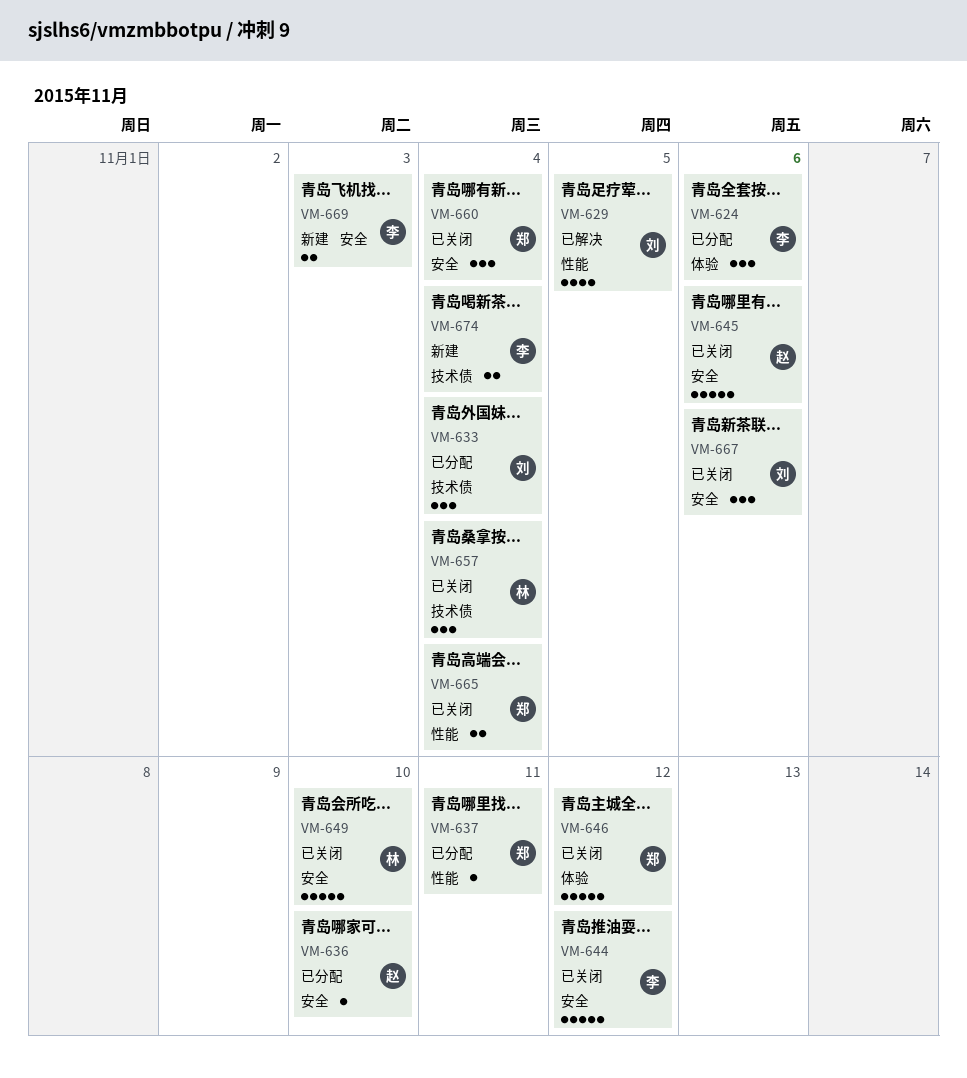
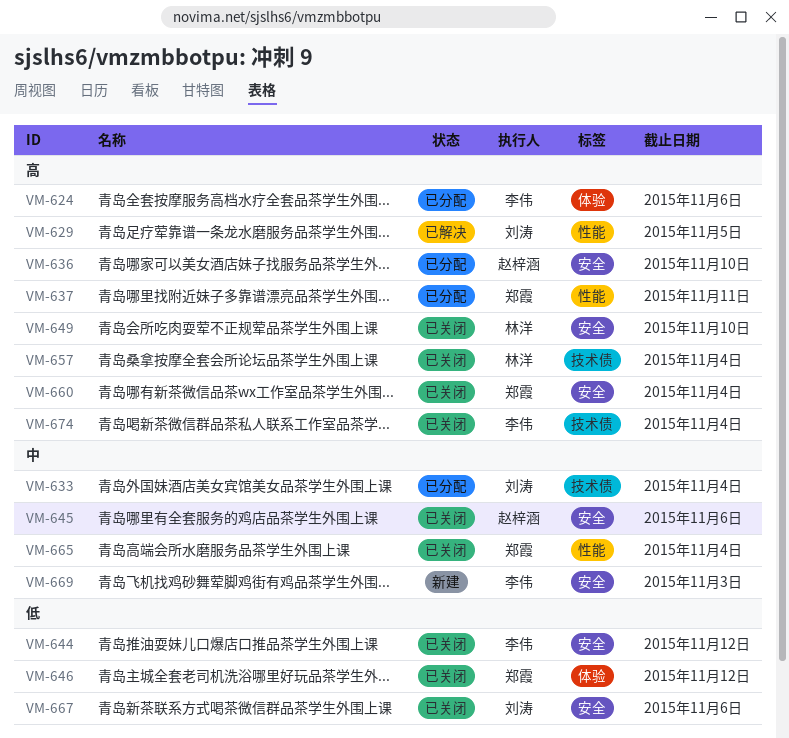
VM-674, status: 新建 -> 已关闭

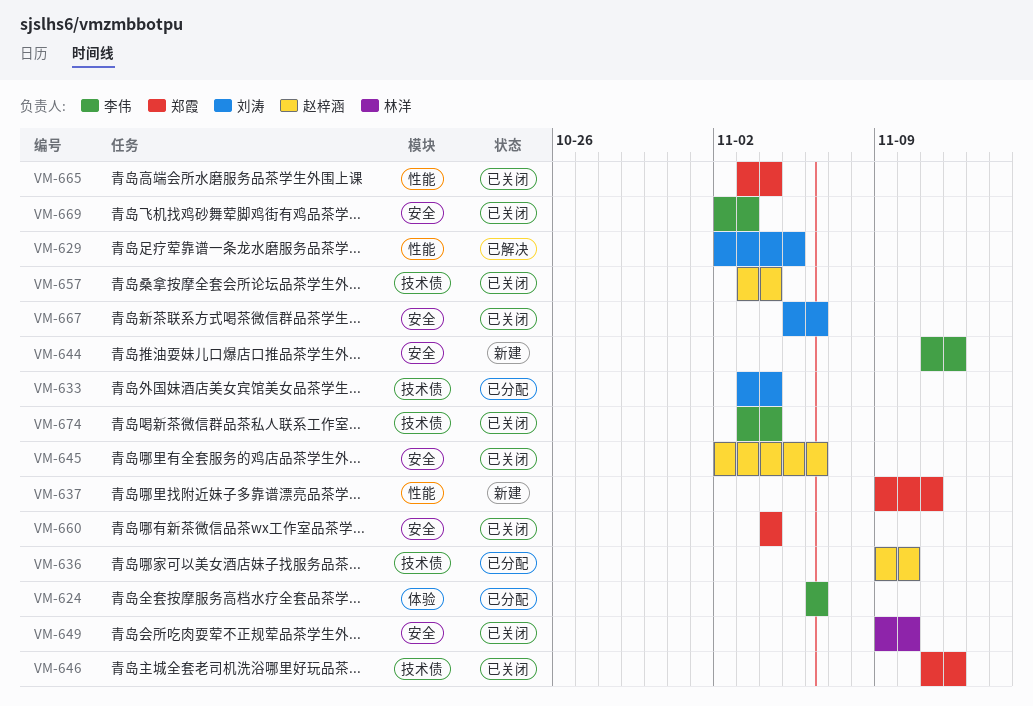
VM-636, label: 安全 -> 技术债
VM-637, status: 已分配 -> 新建
VM-644, status: 已关闭 -> 新建
VM-646, label: 体验 -> 技术债
VM-657, owner: 林洋 -> 赵梓涵
VM-669, status: 新建 -> 已关闭

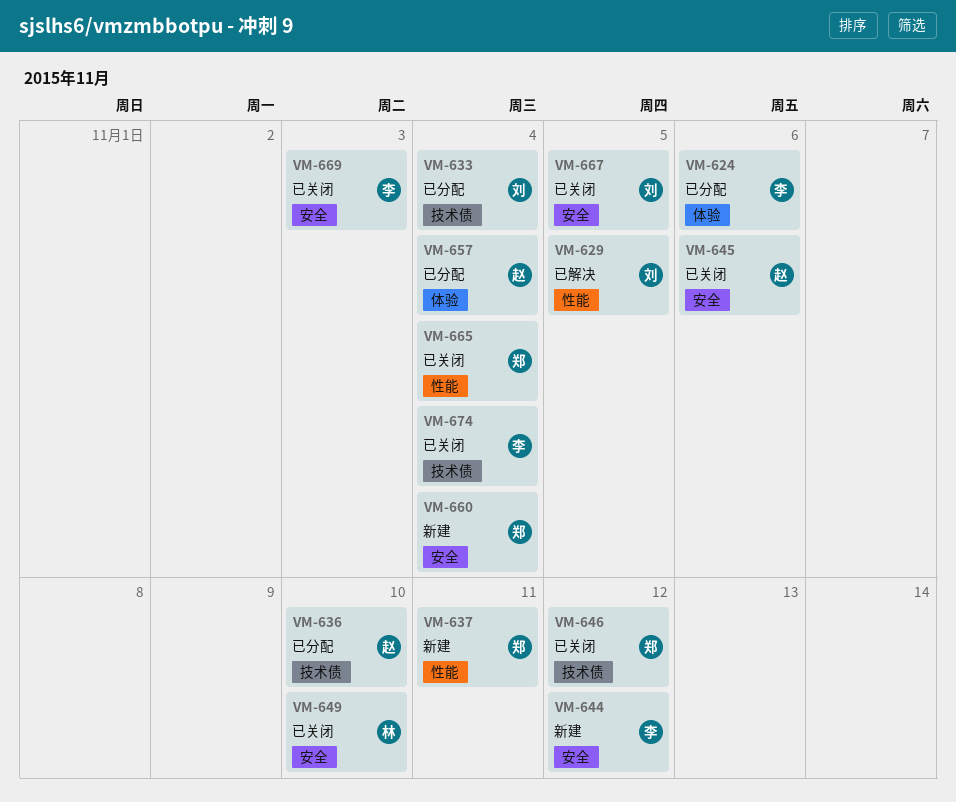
VM-657, status: 已关闭 -> 已分配
VM-657, label: 技术债 -> 体验
VM-660, status: 已关闭 -> 新建
VM-667, due: Nov 6 -> Nov 5

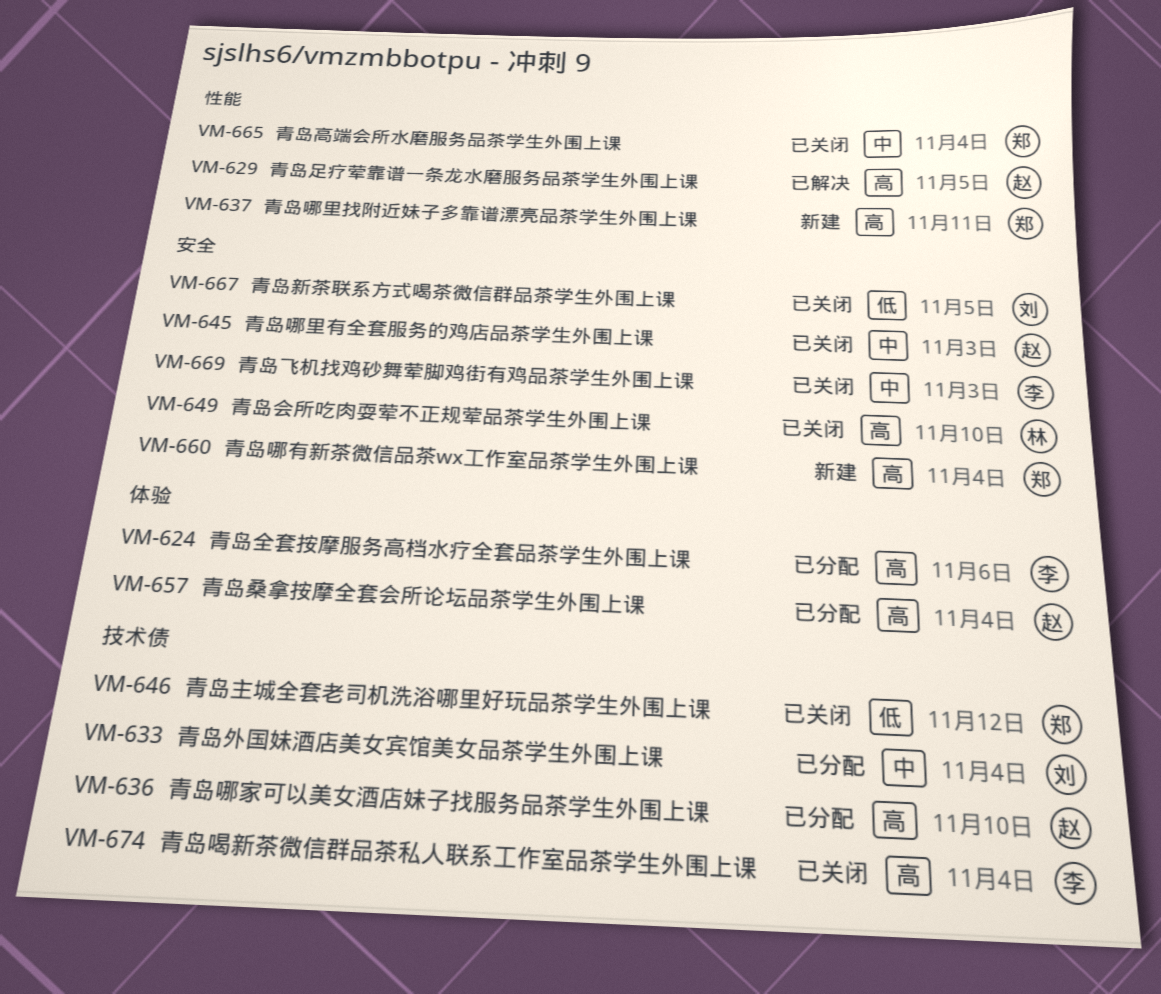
VM-629, owner: 刘 -> 赵
VM-644: present -> none
VM-645, due: Nov 6 -> Nov 3

